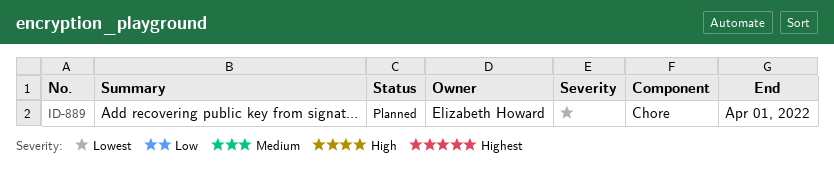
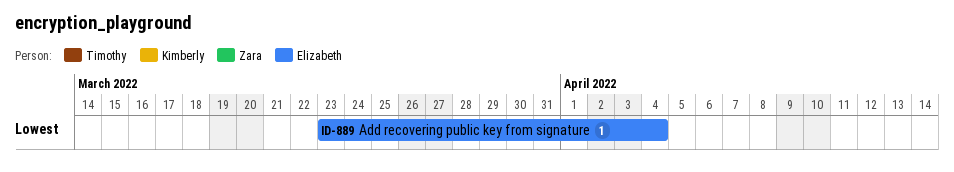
ID-889, due: Apr 1 -> Apr 4

